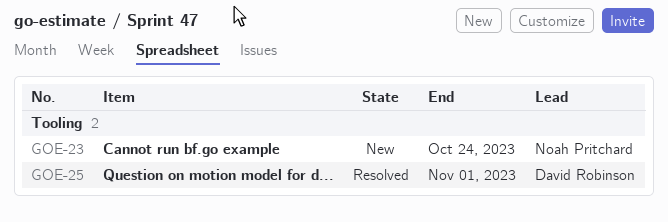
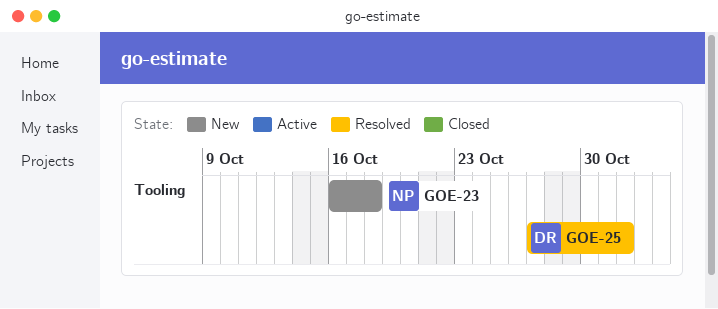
GOE-23, due: Oct 24 -> Oct 18

